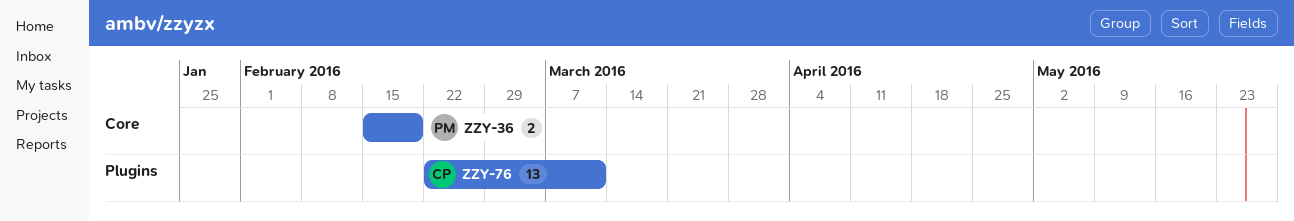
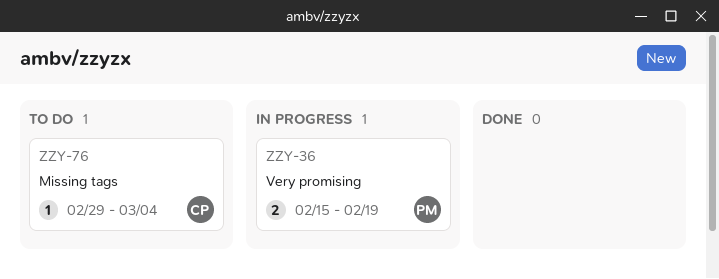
ZZY-76, estimate: 13 -> 1
ZZY-76, start: Feb 22 -> Feb 29
ZZY-76, due: Mar 11 -> Mar 4

